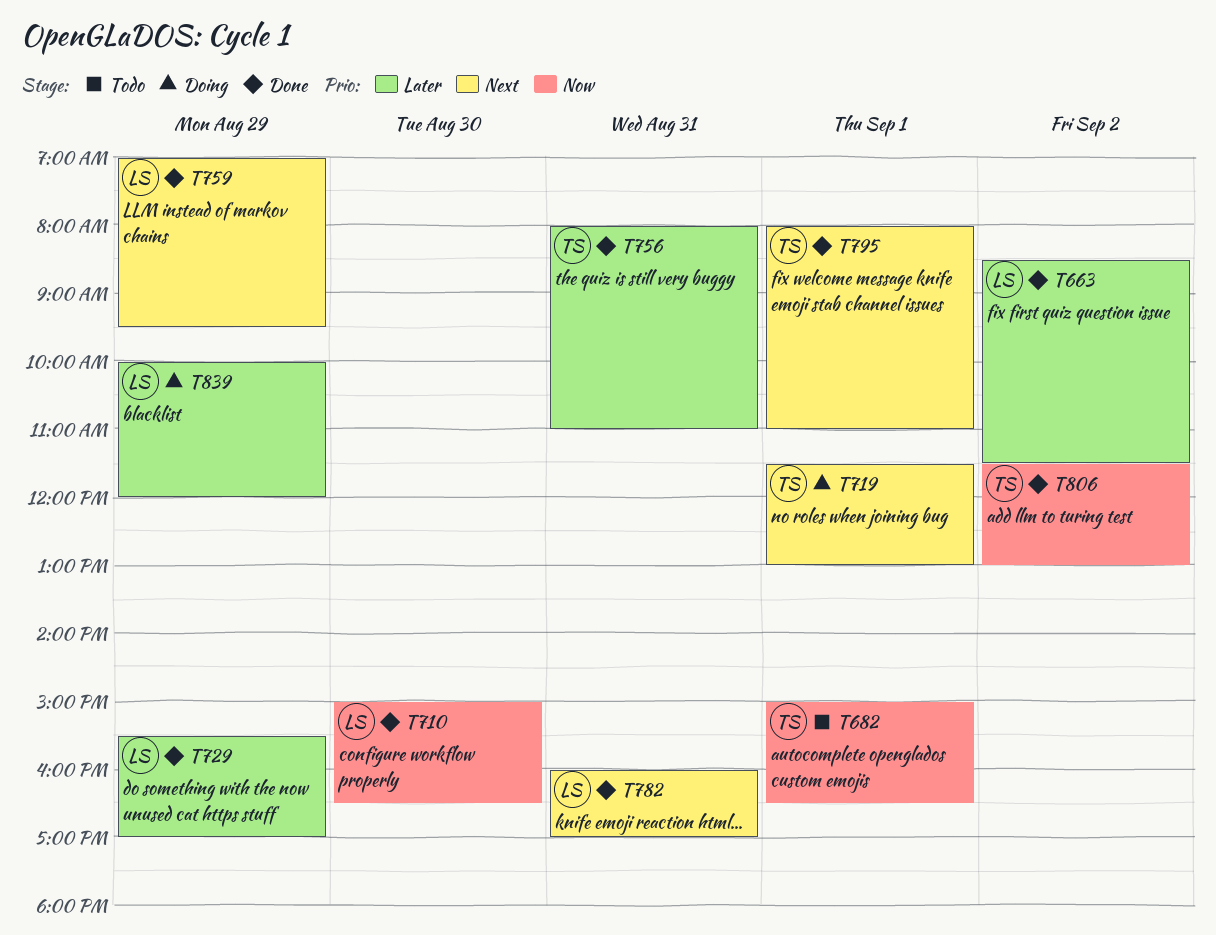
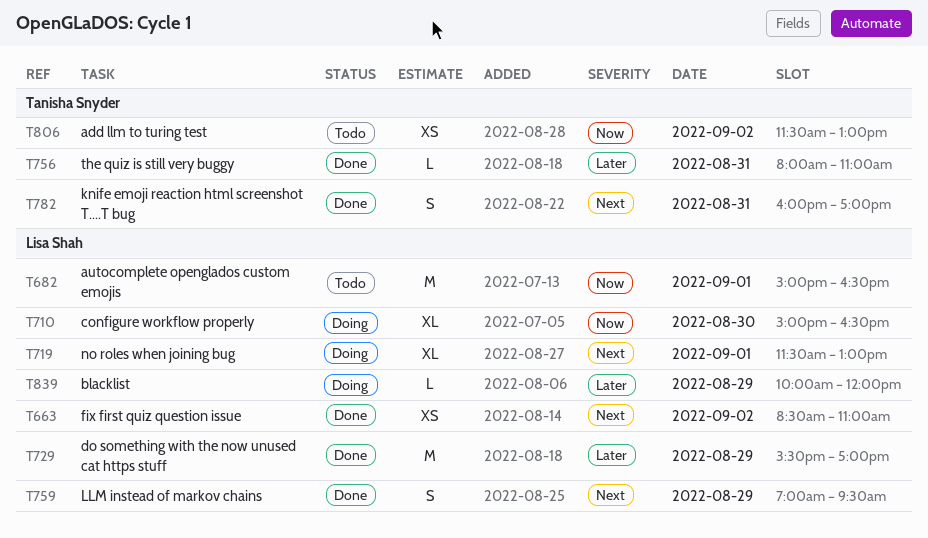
T663, priority: Later -> Next
T663, ends: 11:30 -> 11:00
T682, owner: Tanisha Snyder -> Lisa Shah
T710, status: Done -> Doing
T719, owner: Tanisha Snyder -> Lisa Shah
T782, owner: Lisa Shah -> Tanisha Snyder
T795: present -> none
T806, status: Done -> Todo

